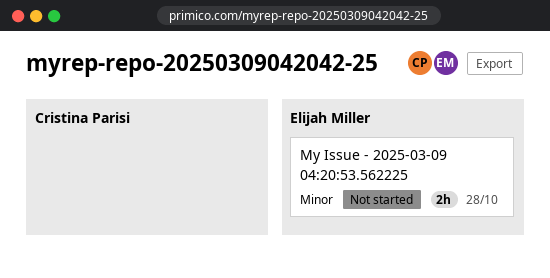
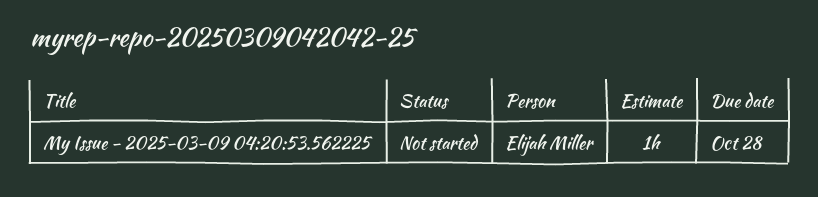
My Issue - 2025-03-09 04:20:53.562225, estimate: 2h -> 1h

